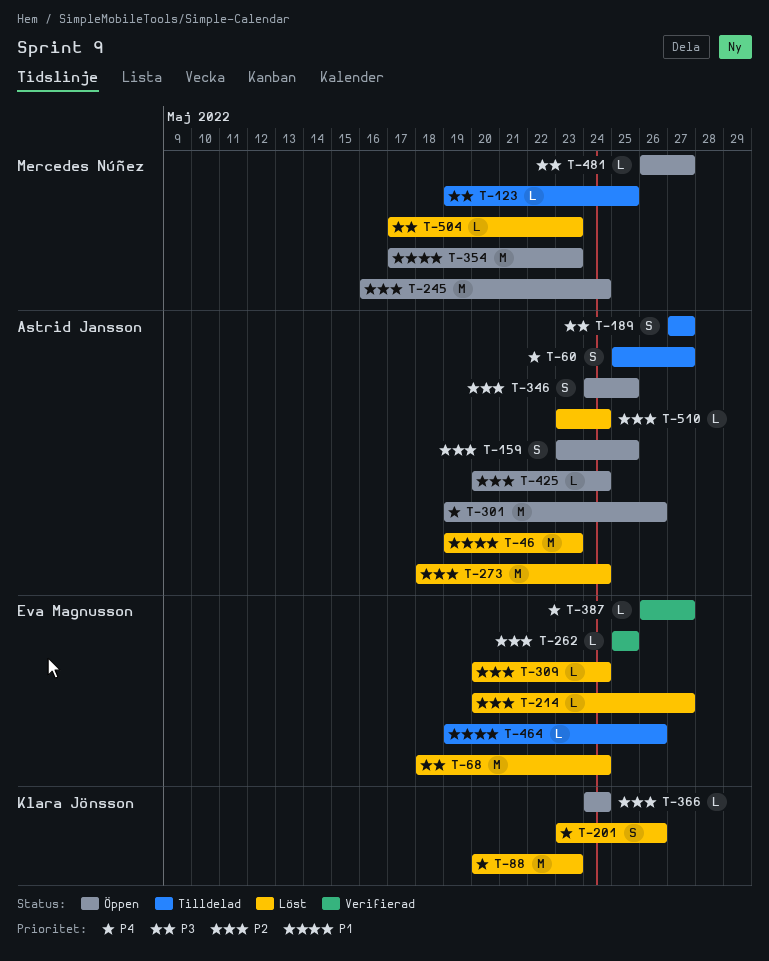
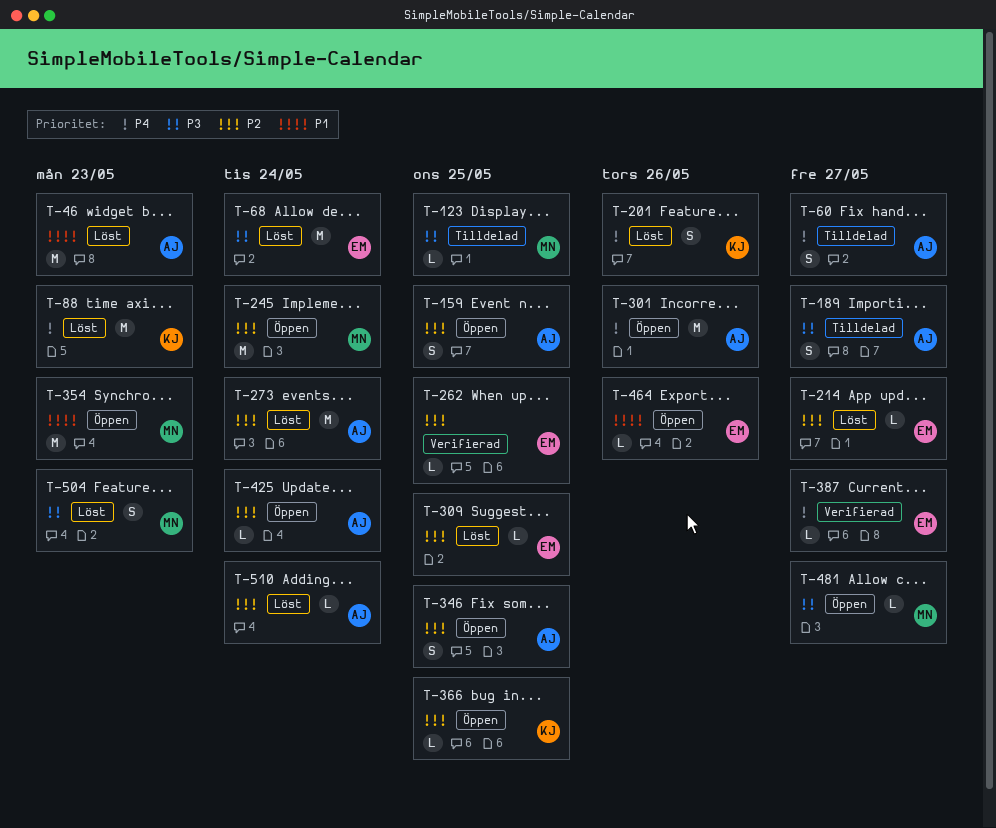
T-309, due: May 24 -> May 25
T-366, due: May 24 -> May 25
T-464, status: Tilldelad -> Öppen
T-504, estimate: L -> S

